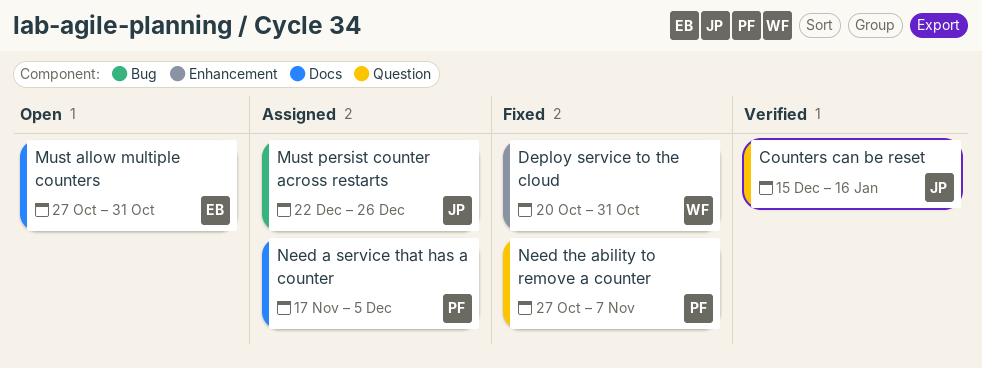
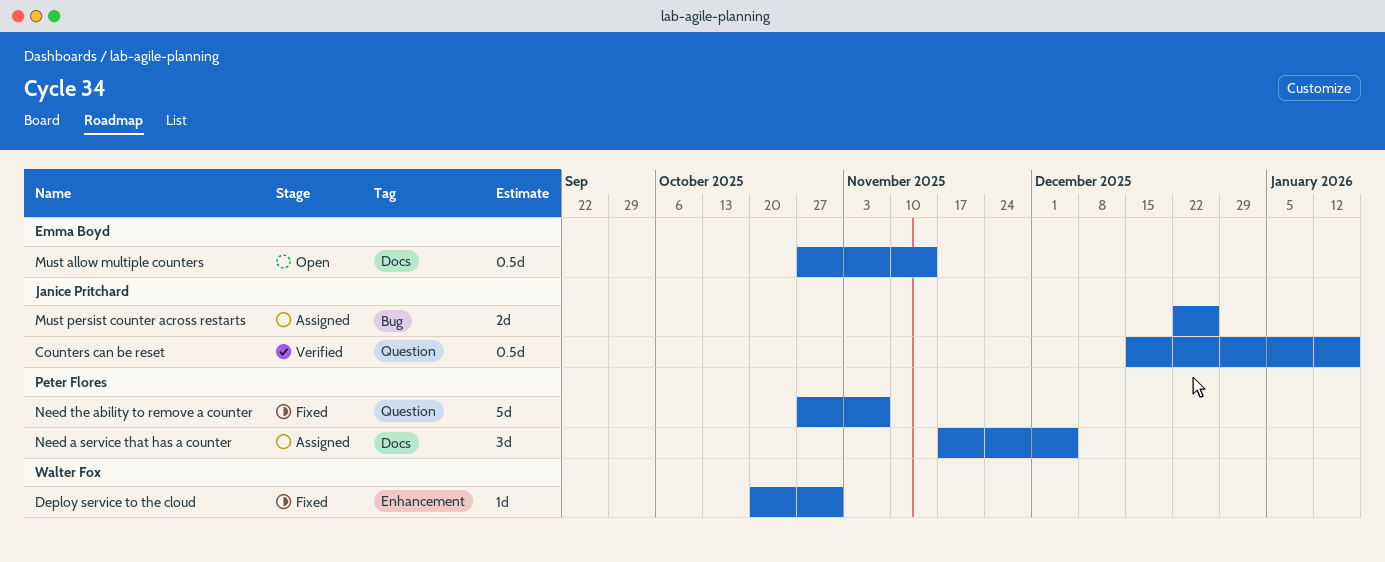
Must allow multiple counters, due: Oct 31 -> Nov 14

